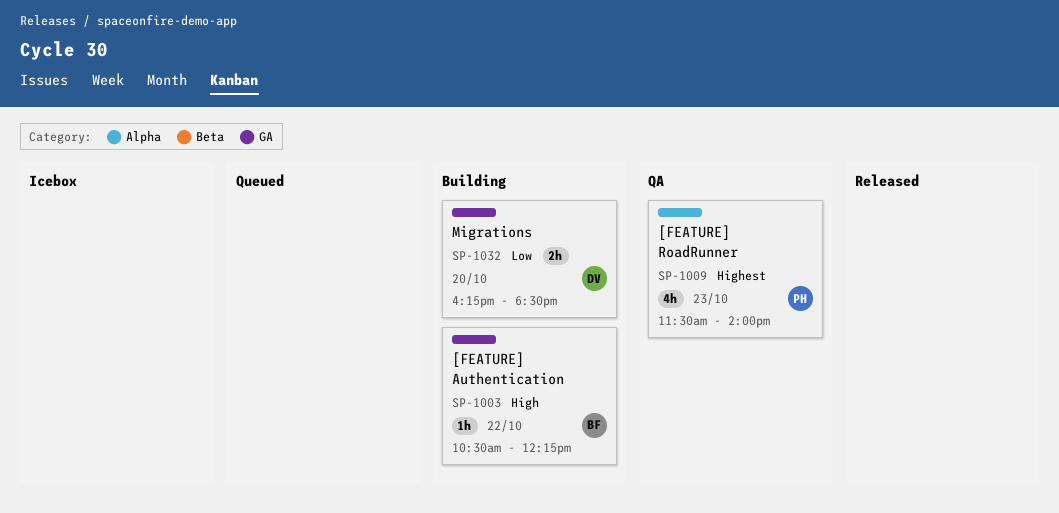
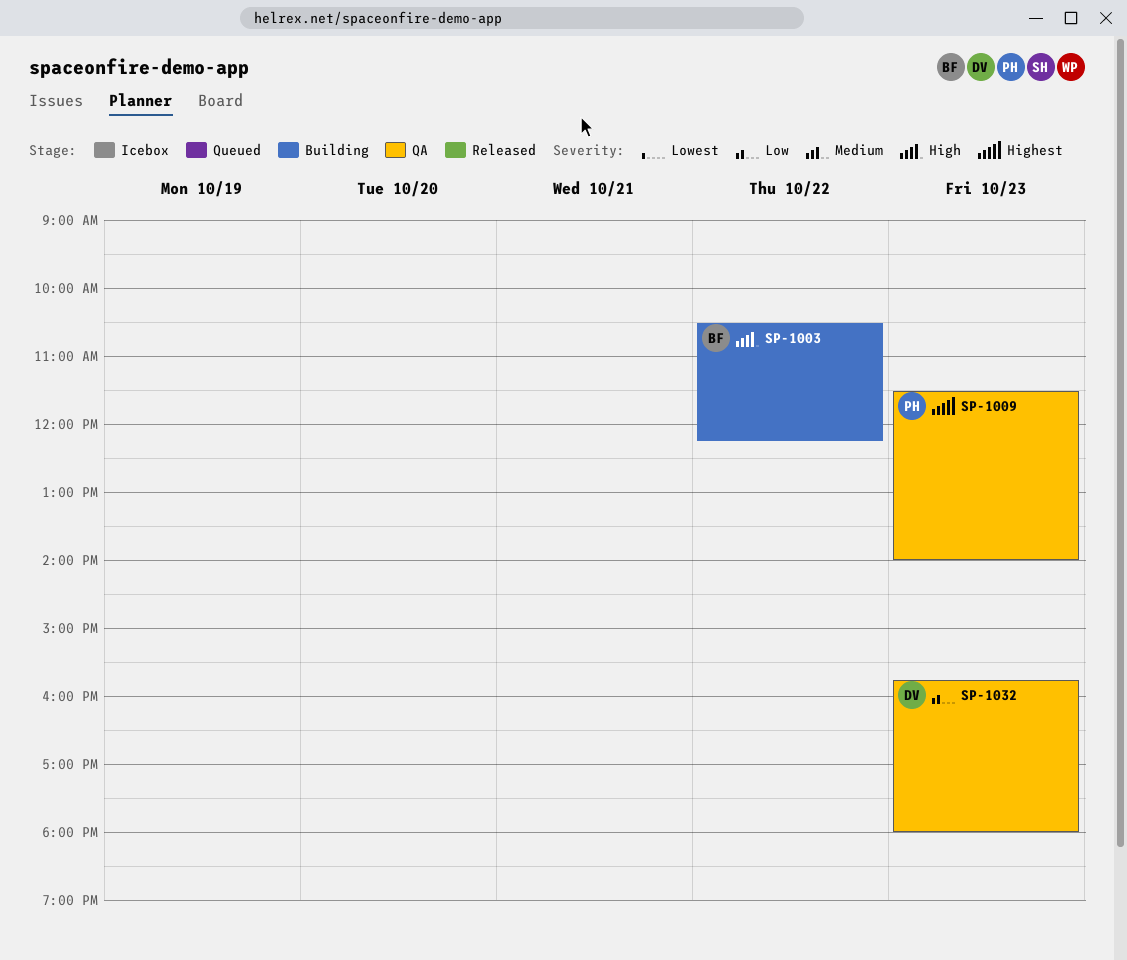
SP-1032, status: Building -> QA
SP-1032, day: Oct 20 -> Oct 23
SP-1032, begins: 16:15 -> 15:45
SP-1032, ends: 18:30 -> 18:00

